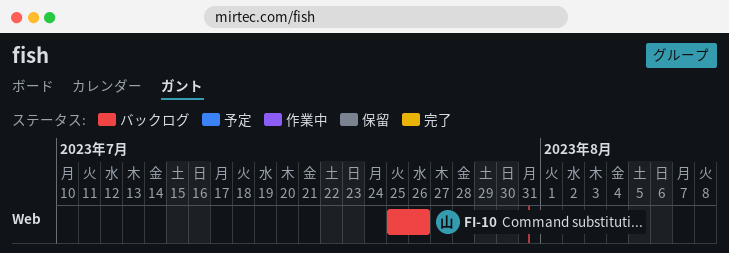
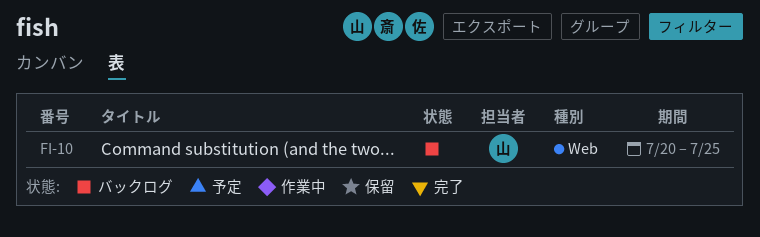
FI-10, start: Jul 25 -> Jul 20
FI-10, due: Jul 26 -> Jul 25

